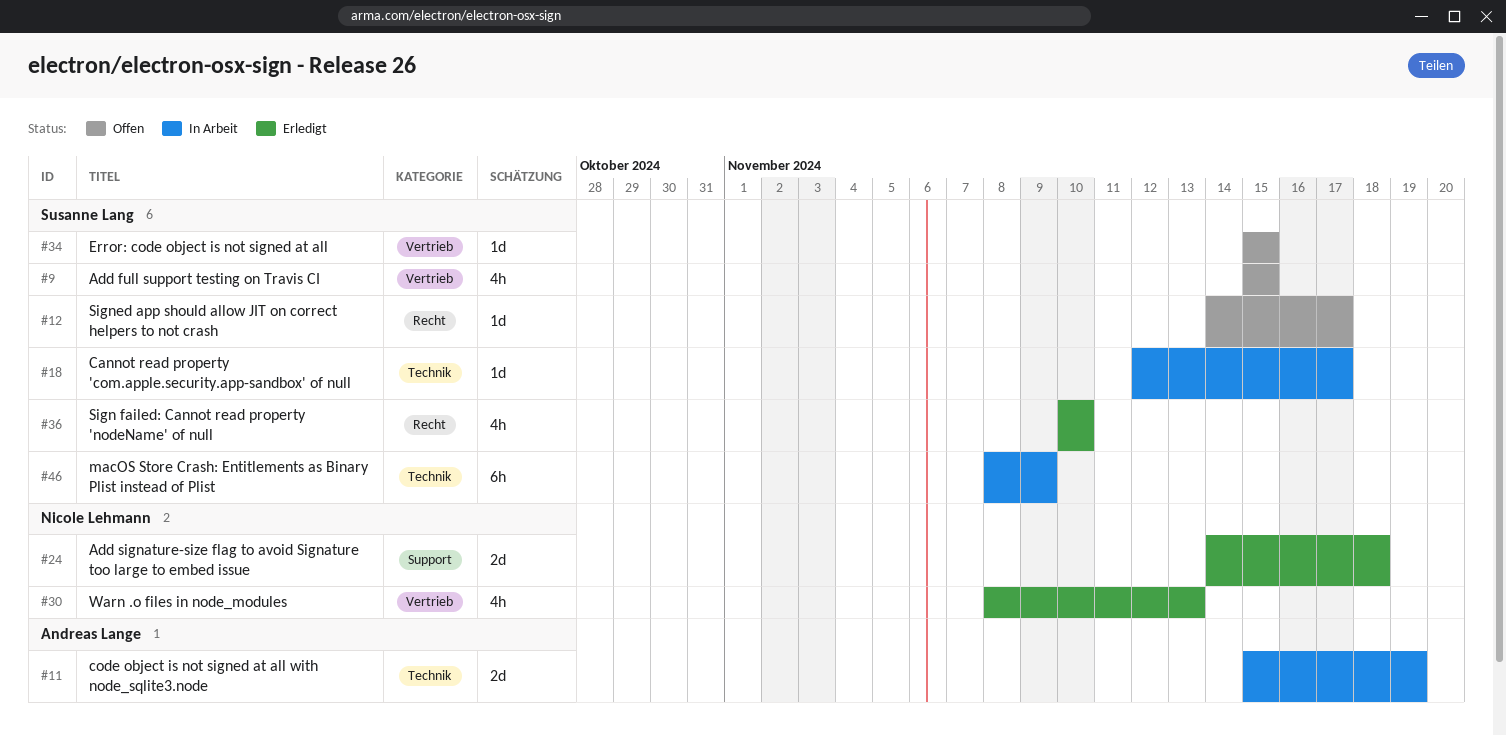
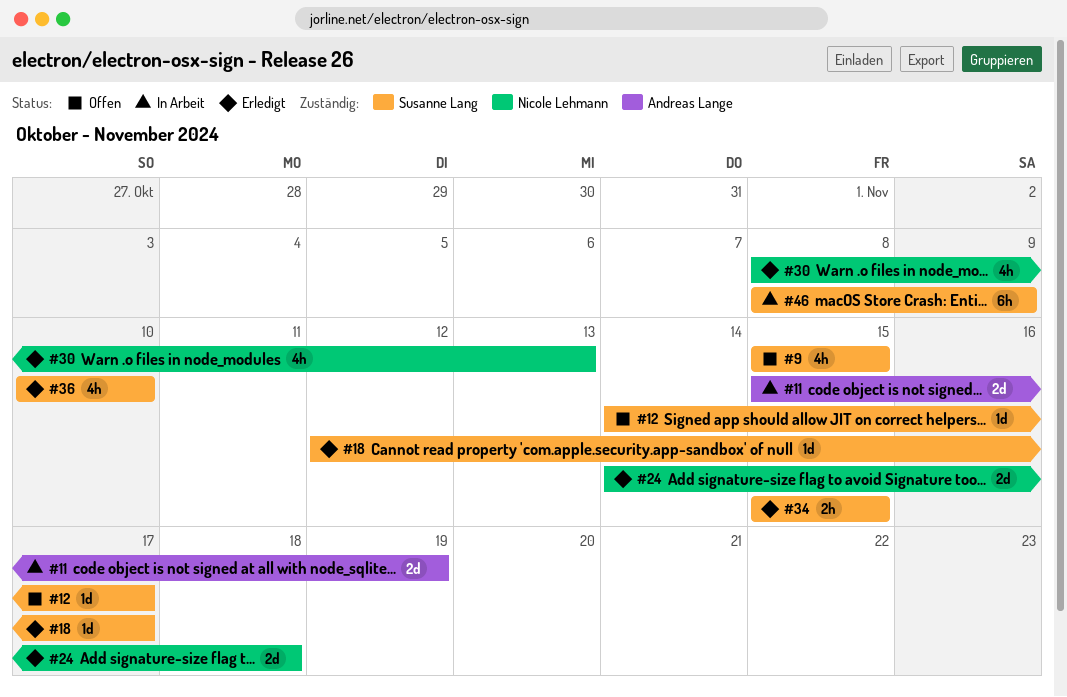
#18, status: In Arbeit -> Erledigt
#34, status: Offen -> Erledigt
#34, estimate: 1d -> 2h

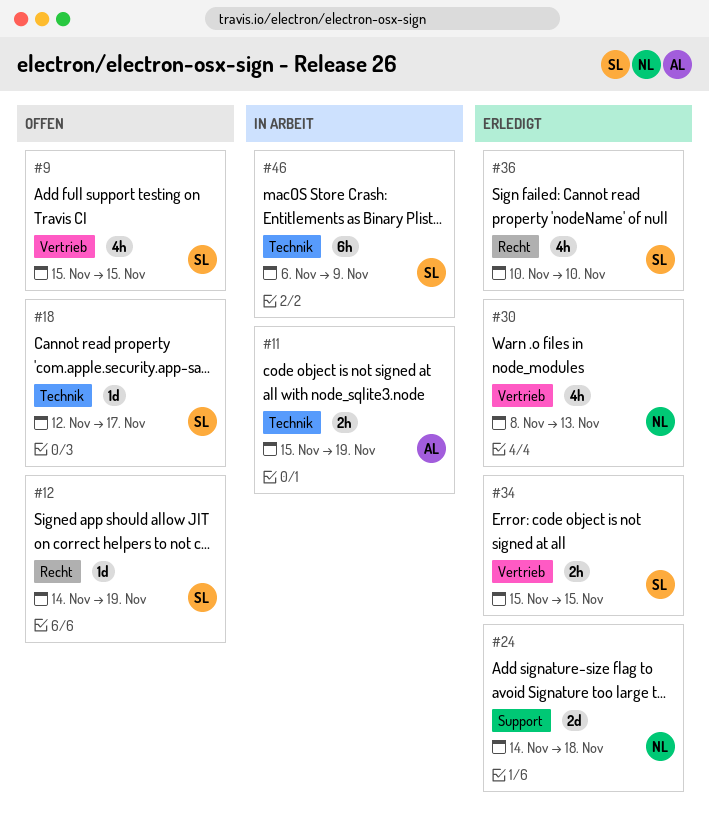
#11, estimate: 2d -> 2h
#12, due: Nov 17 -> Nov 19
#18, status: Erledigt -> Offen
#46, start: Nov 8 -> Nov 6

